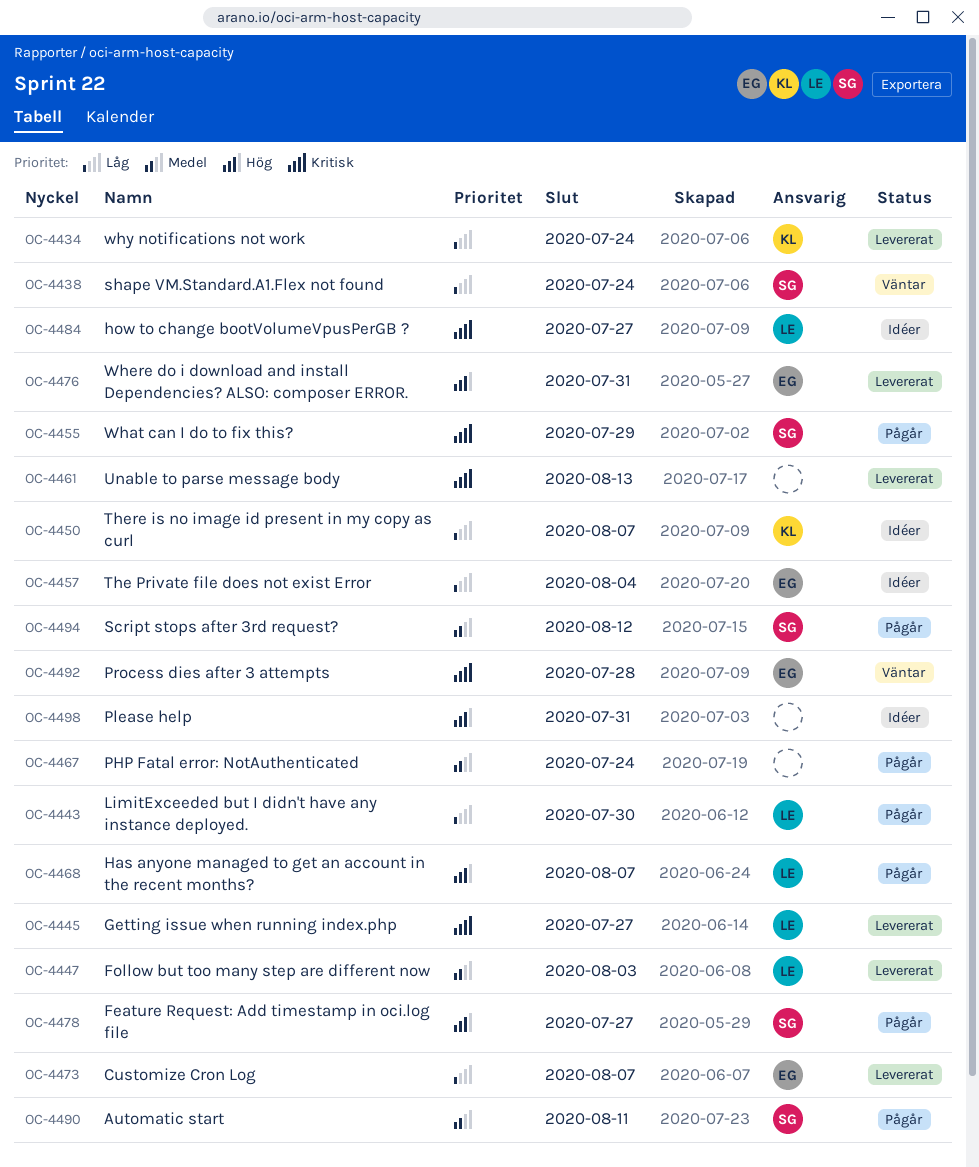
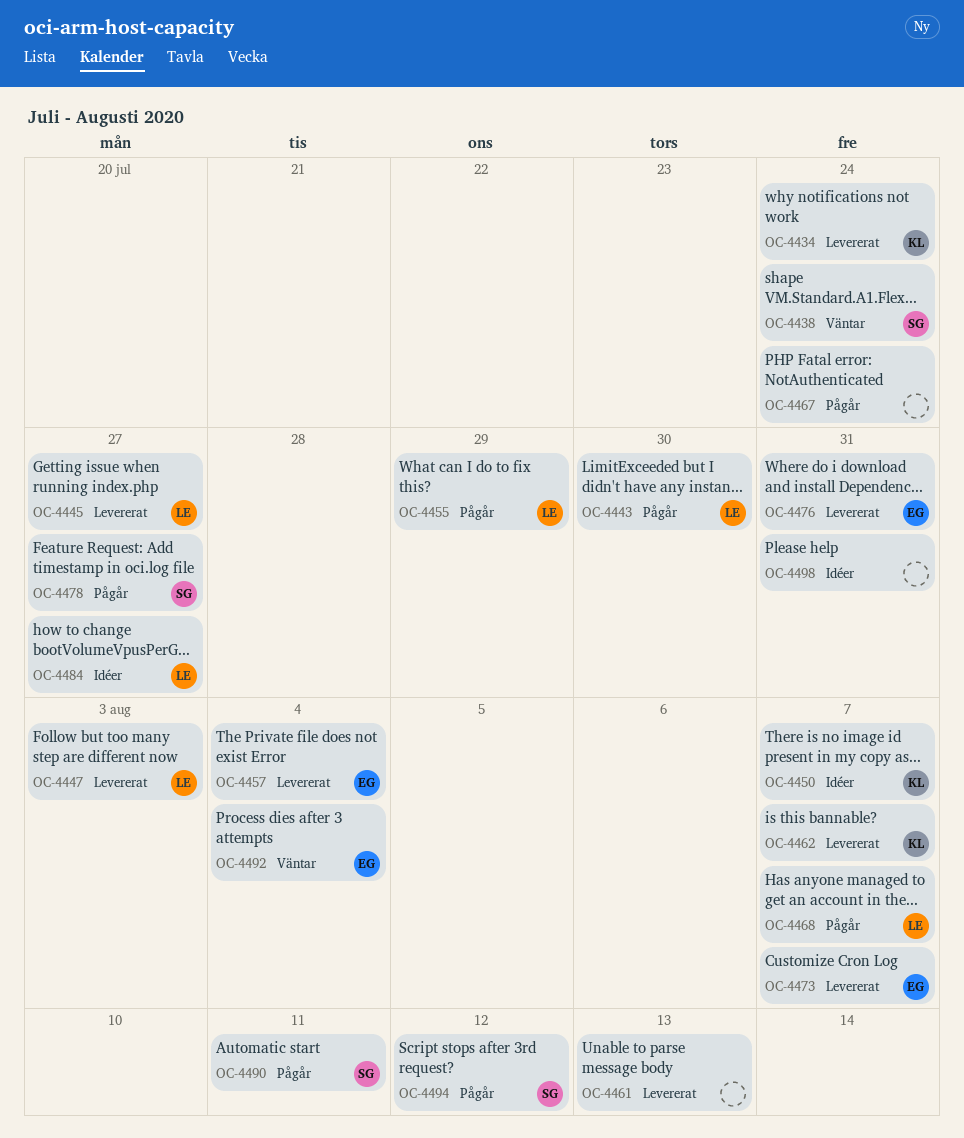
OC-4455, owner: SG -> LE
OC-4457, status: Idéer -> Levererat
OC-4462: none -> present
OC-4492, due: Jul 28 -> Aug 4

